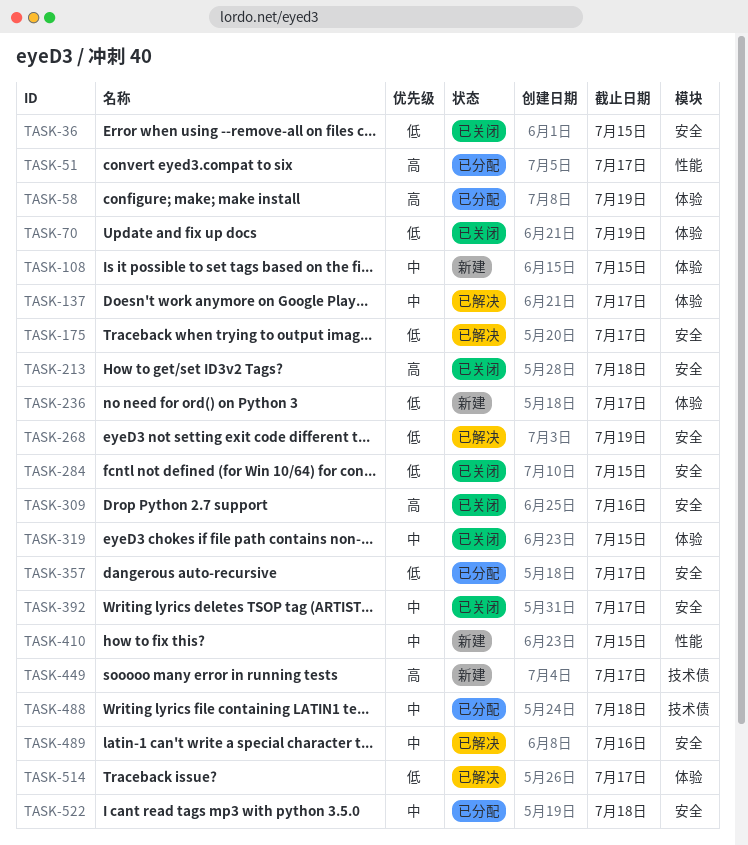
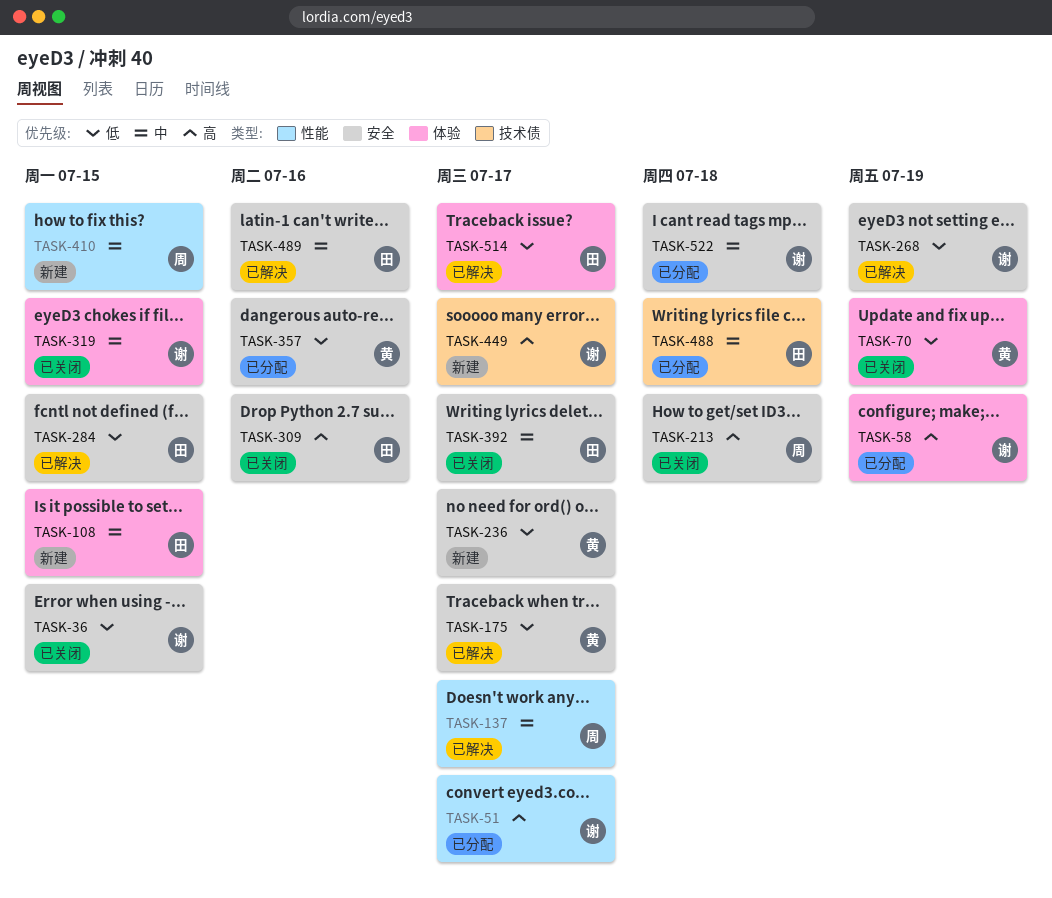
TASK-137, label: 体验 -> 性能
TASK-236, label: 体验 -> 安全
TASK-284, status: 已关闭 -> 已解决
TASK-357, due: Jul 17 -> Jul 16

